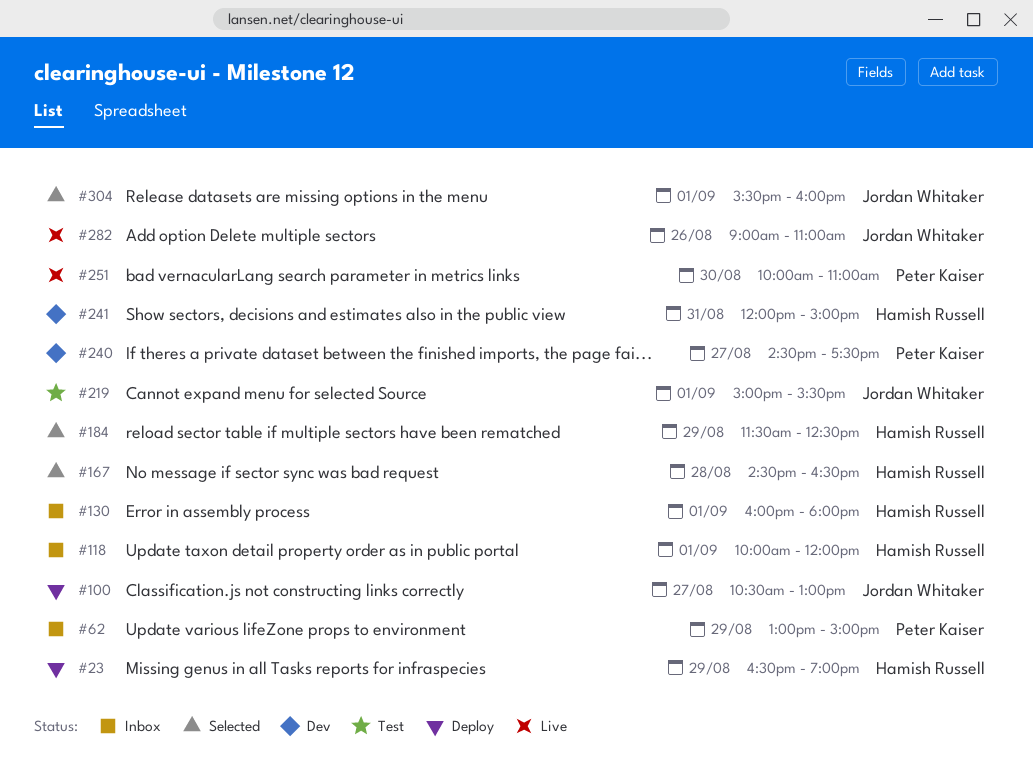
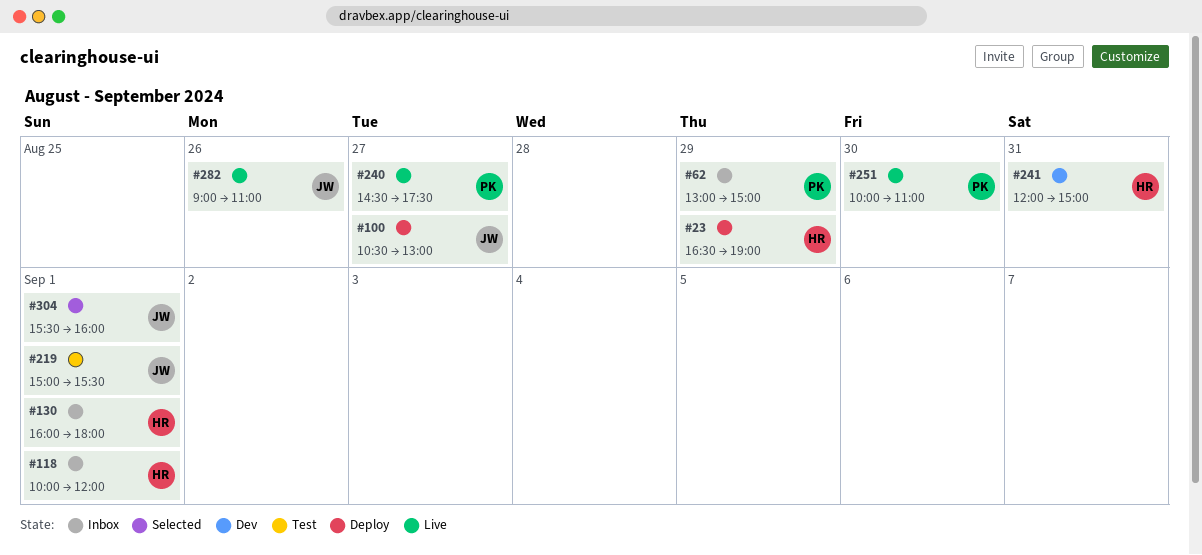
#167: present -> none
#184: present -> none
#240, status: Dev -> Live

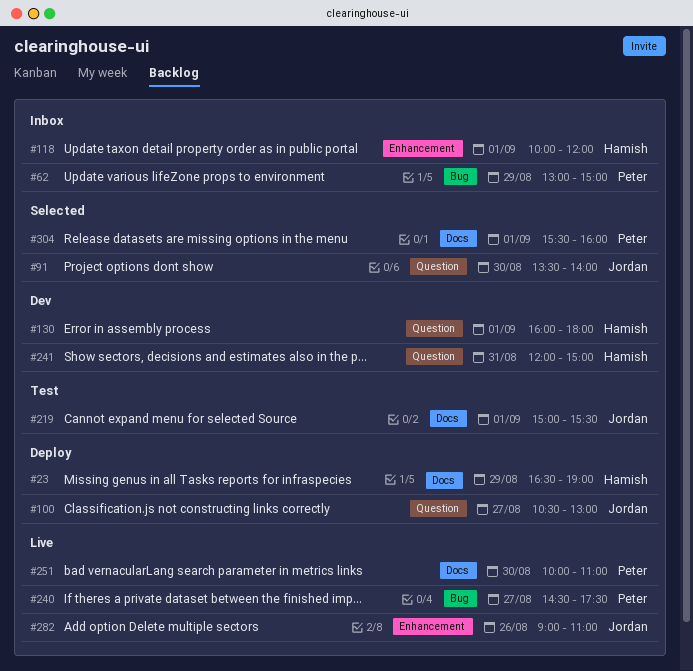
#91: none -> present
#130, status: Inbox -> Dev
#304, owner: Jordan -> Peter

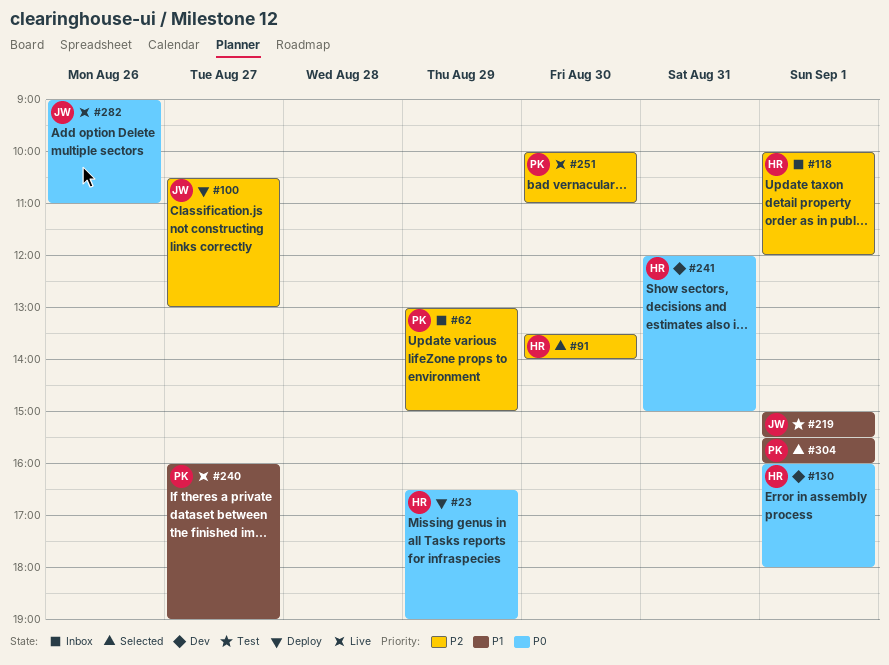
#91, owner: Jordan -> Hamish
#240, begins: 14:30 -> 16:00
#240, ends: 17:30 -> 19:00

